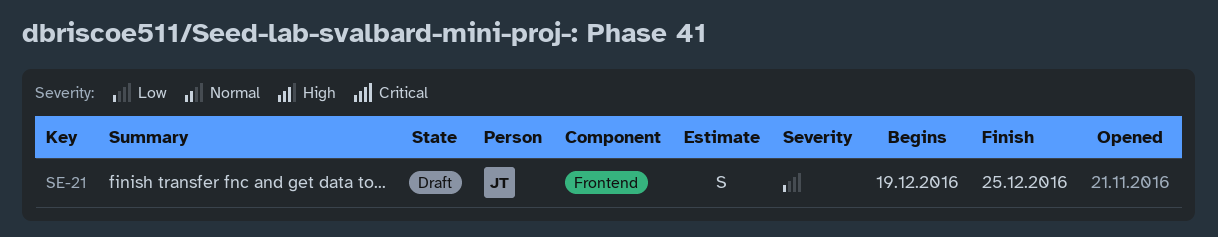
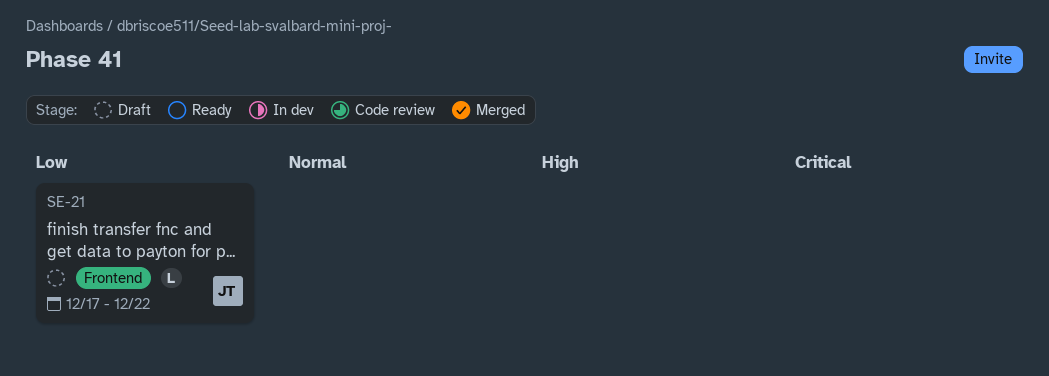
SE-21, estimate: S -> L
SE-21, start: Dec 19 -> Dec 17
SE-21, due: Dec 25 -> Dec 22

